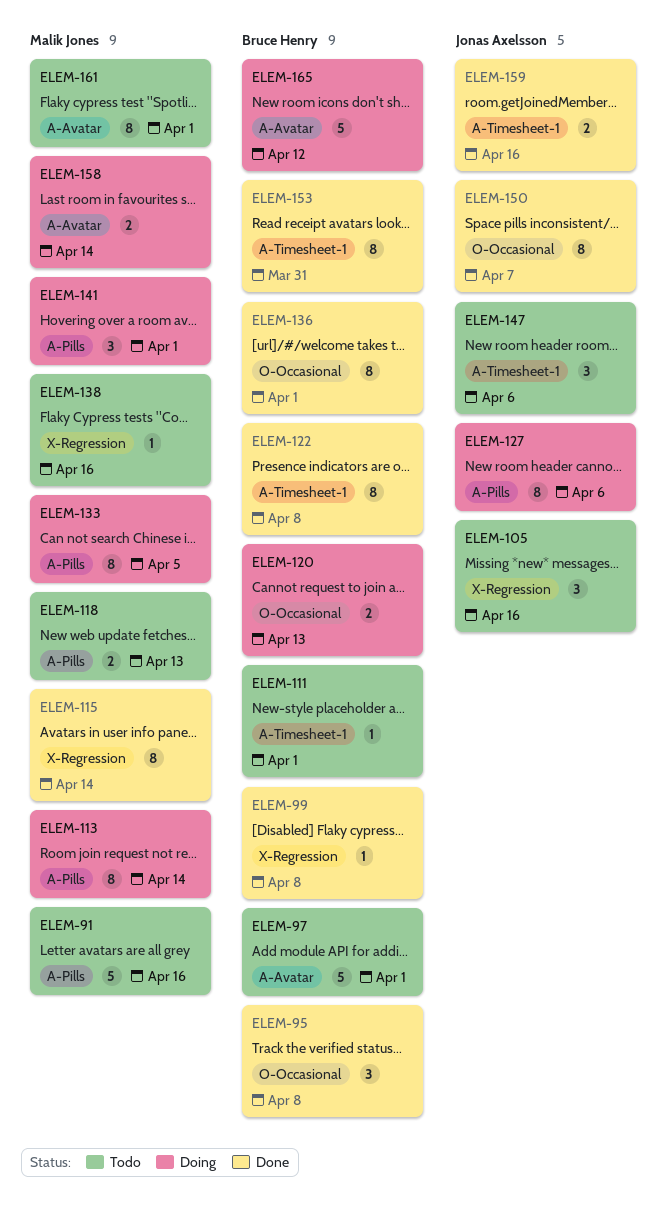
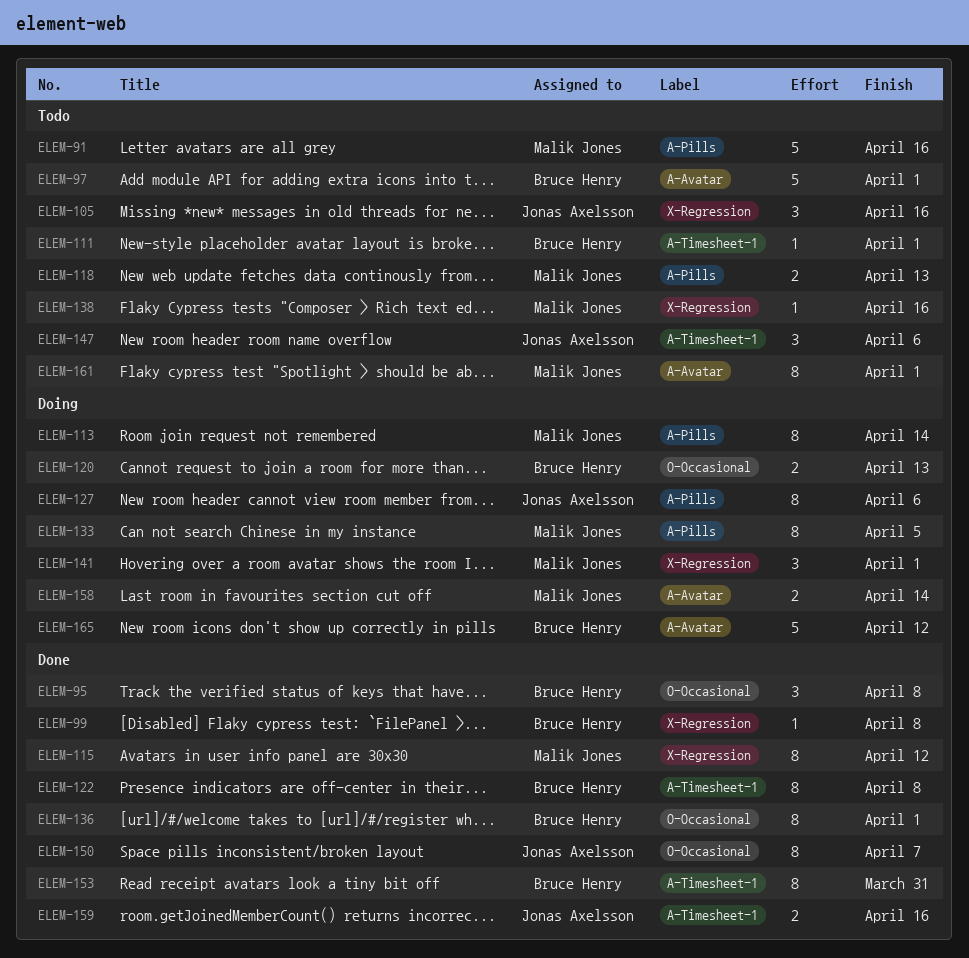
ELEM-115, due: Apr 14 -> Apr 12
ELEM-141, label: A-Pills -> X-Regression

